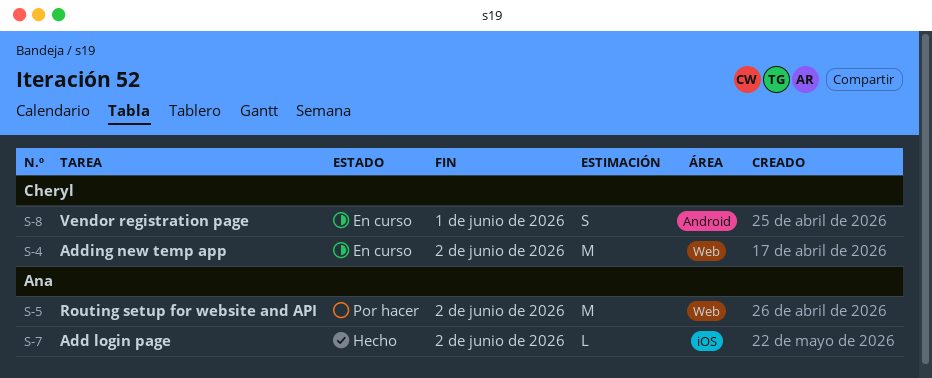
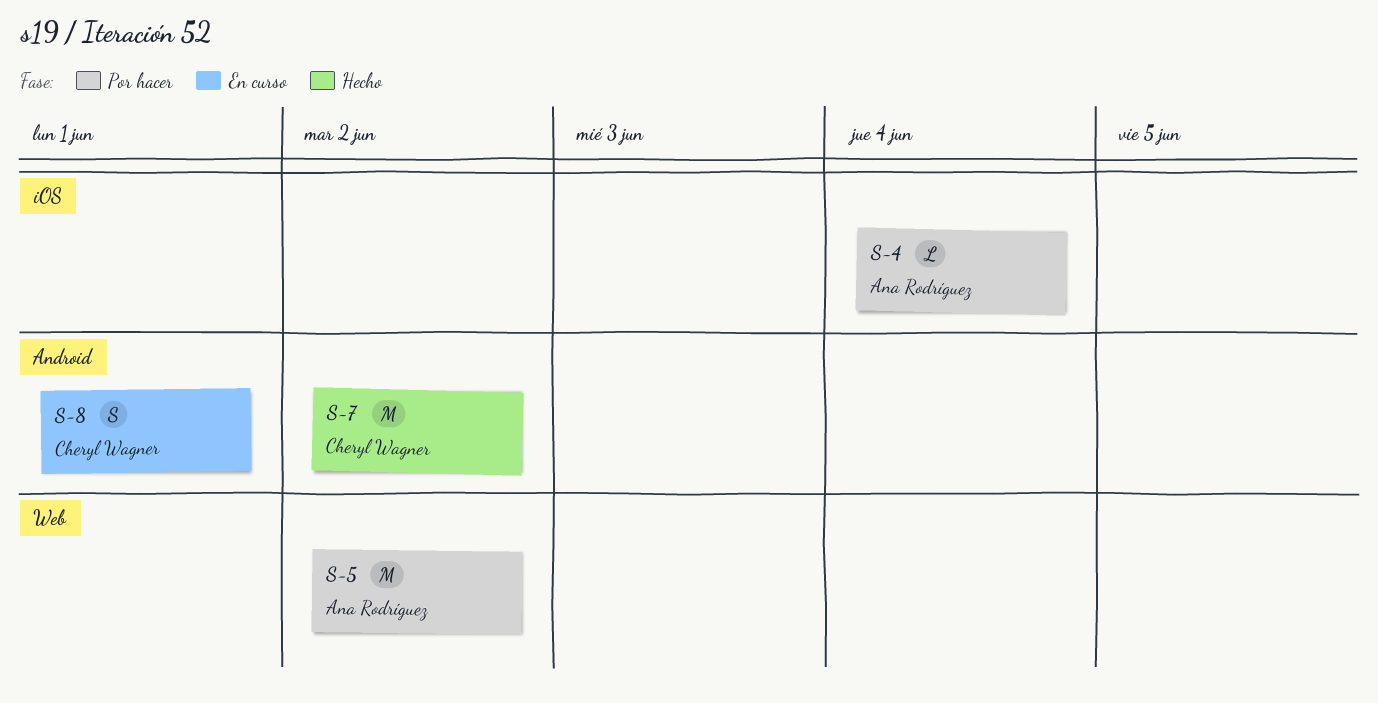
S-4, status: En curso -> Por hacer
S-4, owner: Cheryl Wagner -> Ana Rodríguez
S-4, label: Web -> iOS
S-4, estimate: M -> L
S-4, due: Jun 2 -> Jun 4
S-7, owner: Ana Rodríguez -> Cheryl Wagner
S-7, label: iOS -> Android
S-7, estimate: L -> M

